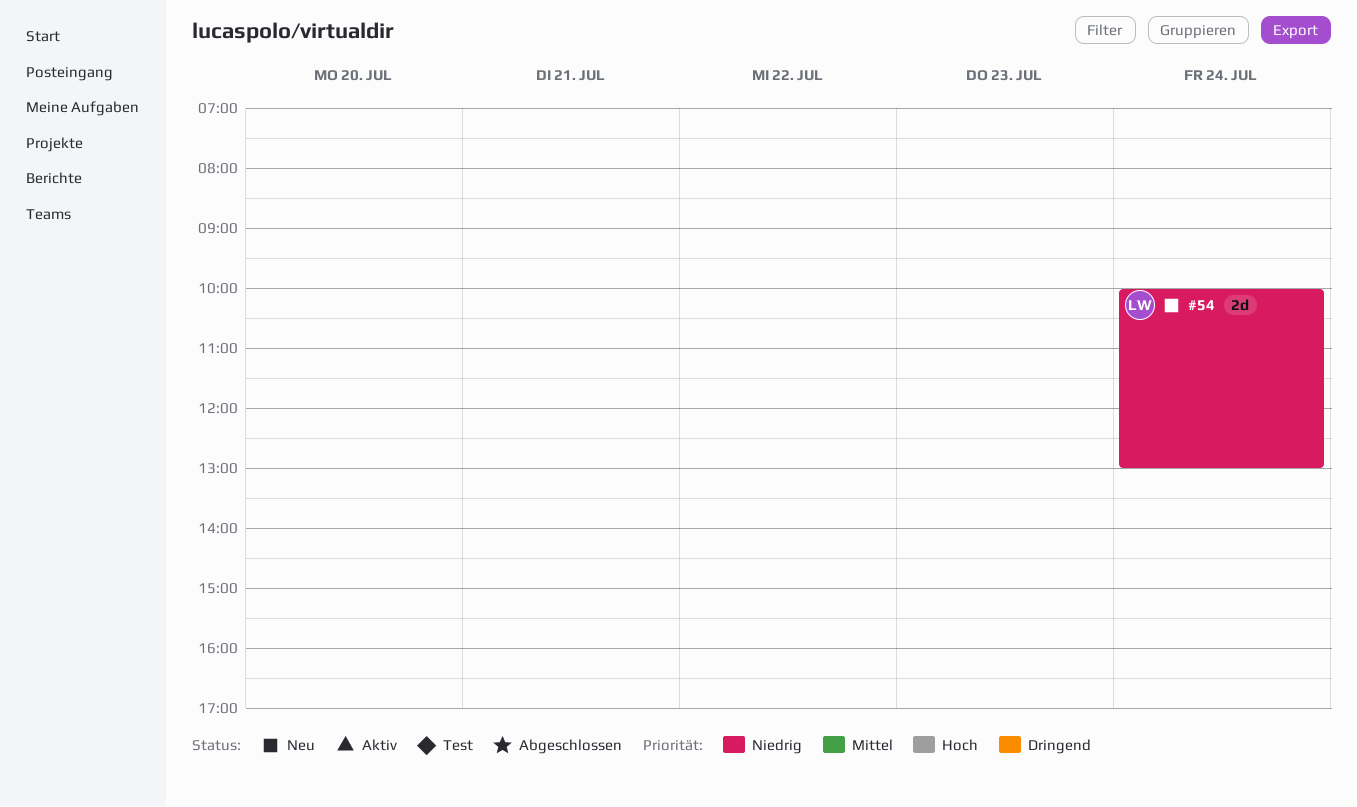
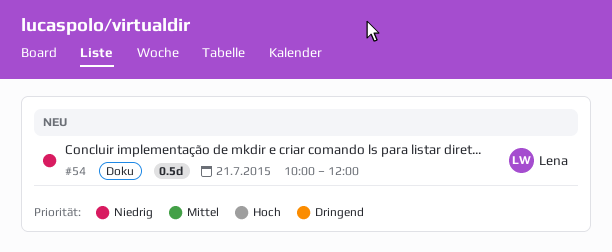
#54, estimate: 2d -> 0.5d
#54, day: Jul 24 -> Jul 21
#54, ends: 13:00 -> 12:00

